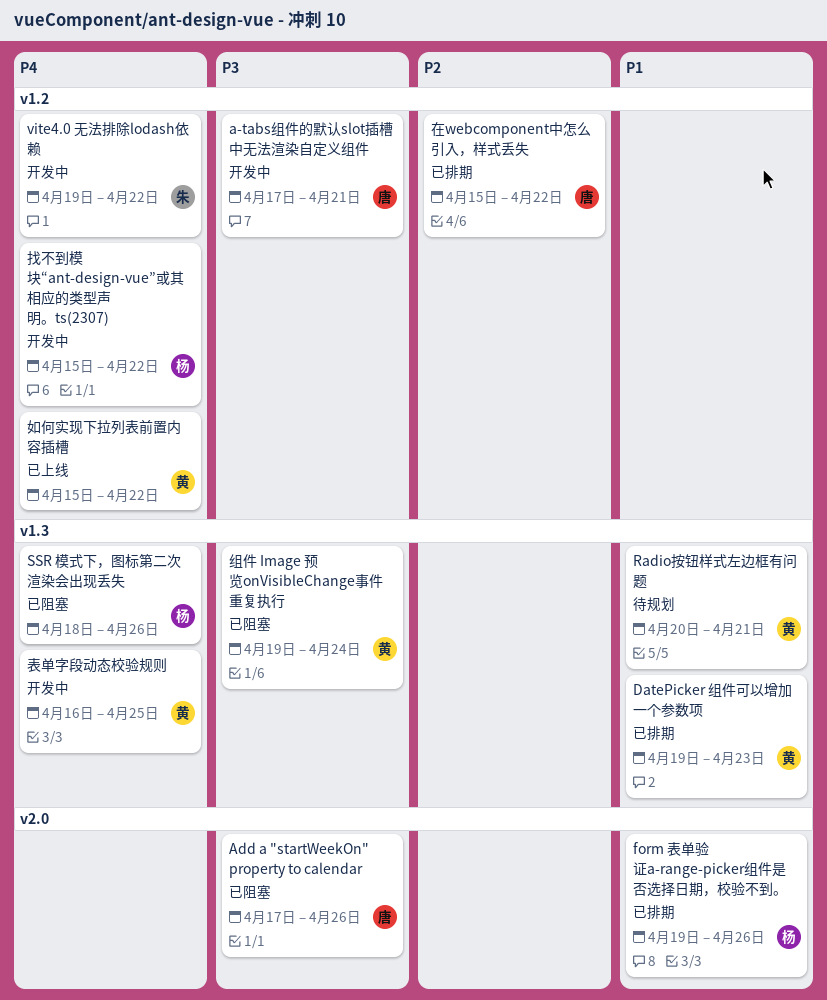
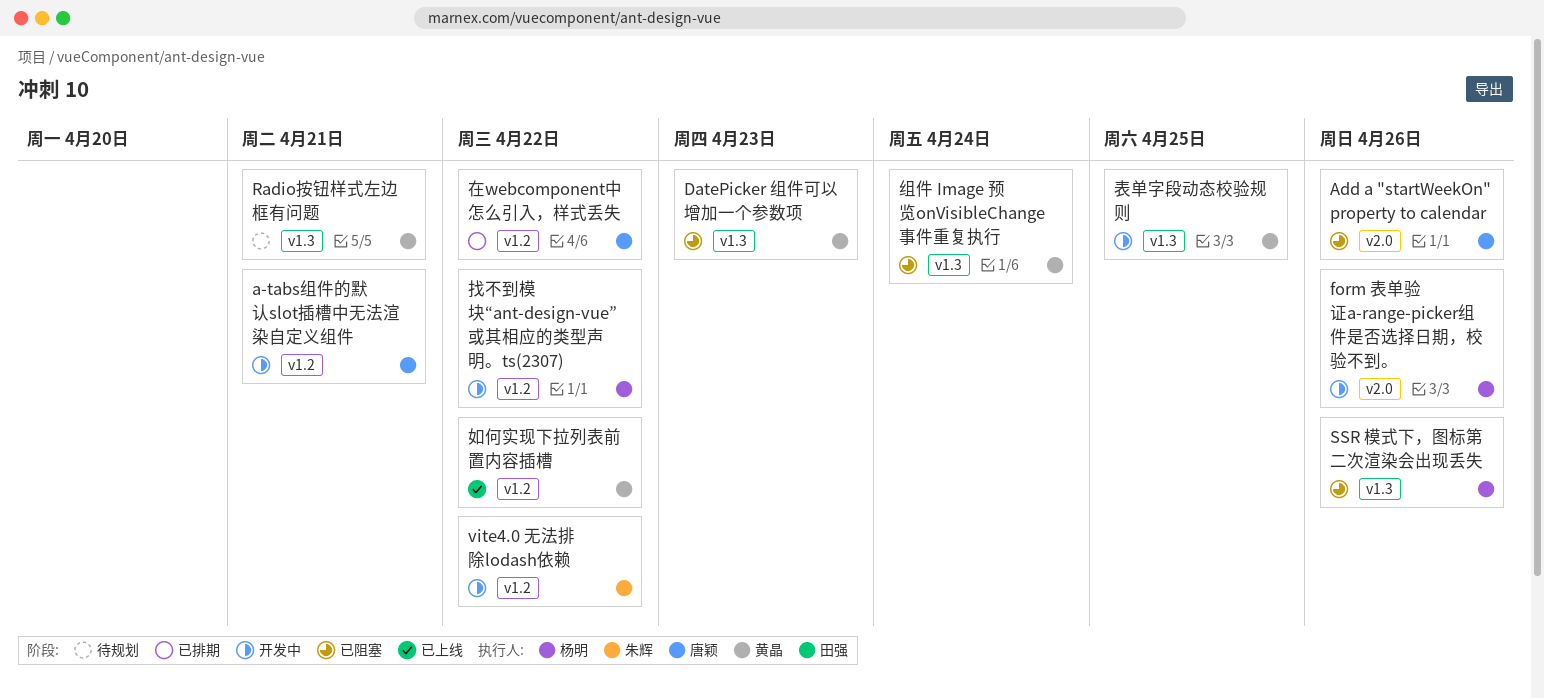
DatePicker 组件可以增加一个参数项, status: 已排期 -> 已阻塞
form 表单验证a-range-picker组件是否选择日期，校验不到。, status: 已排期 -> 开发中

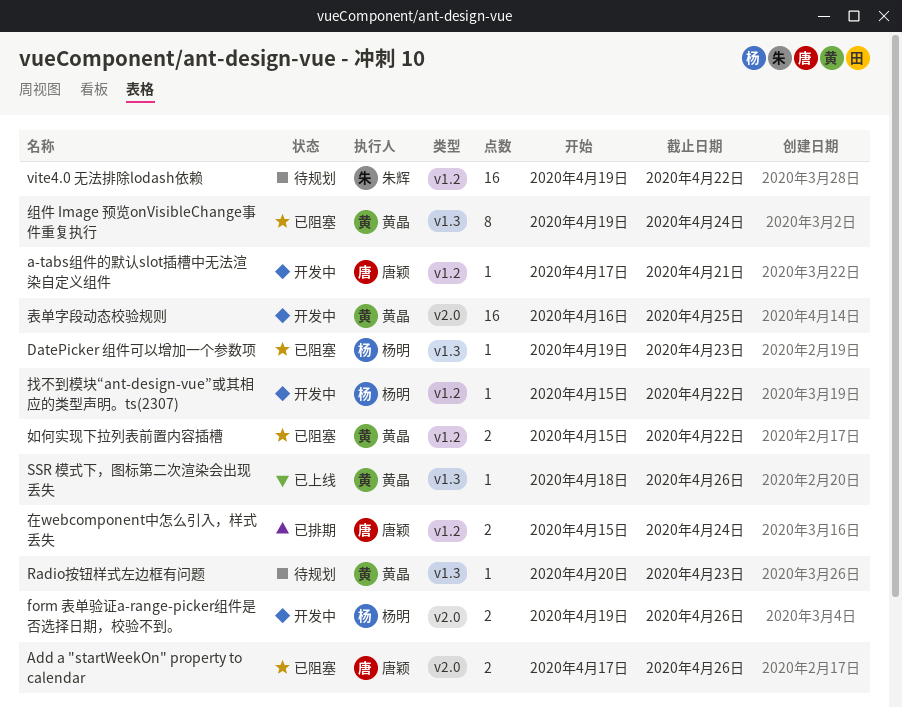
DatePicker 组件可以增加一个参数项, owner: 黄晶 -> 杨明
Radio按钮样式左边框有问题, due: Apr 21 -> Apr 23
SSR 模式下，图标第二次渲染会出现丢失, status: 已阻塞 -> 已上线
SSR 模式下，图标第二次渲染会出现丢失, owner: 杨明 -> 黄晶
vite4.0 无法排除lodash依赖, status: 开发中 -> 待规划
在webcomponent中怎么引入，样式丢失, due: Apr 22 -> Apr 24
如何实现下拉列表前置内容插槽, status: 已上线 -> 已阻塞
表单字段动态校验规则, label: v1.3 -> v2.0

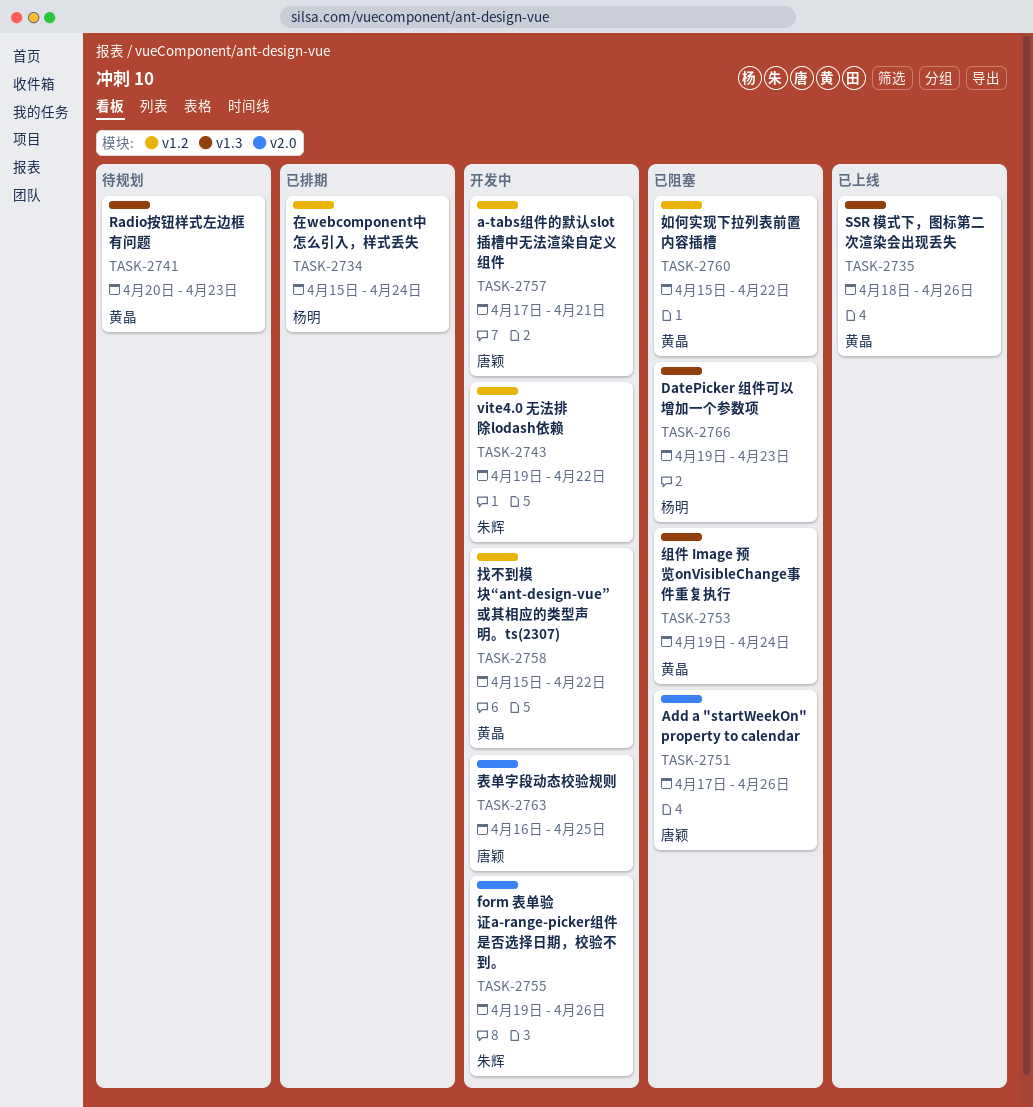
form 表单验证a-range-picker组件是否选择日期，校验不到。, owner: 杨明 -> 朱辉
vite4.0 无法排除lodash依赖, status: 待规划 -> 开发中
在webcomponent中怎么引入，样式丢失, owner: 唐颖 -> 杨明
找不到模块“ant-design-vue”或其相应的类型声明。ts(2307), owner: 杨明 -> 黄晶
表单字段动态校验规则, owner: 黄晶 -> 唐颖

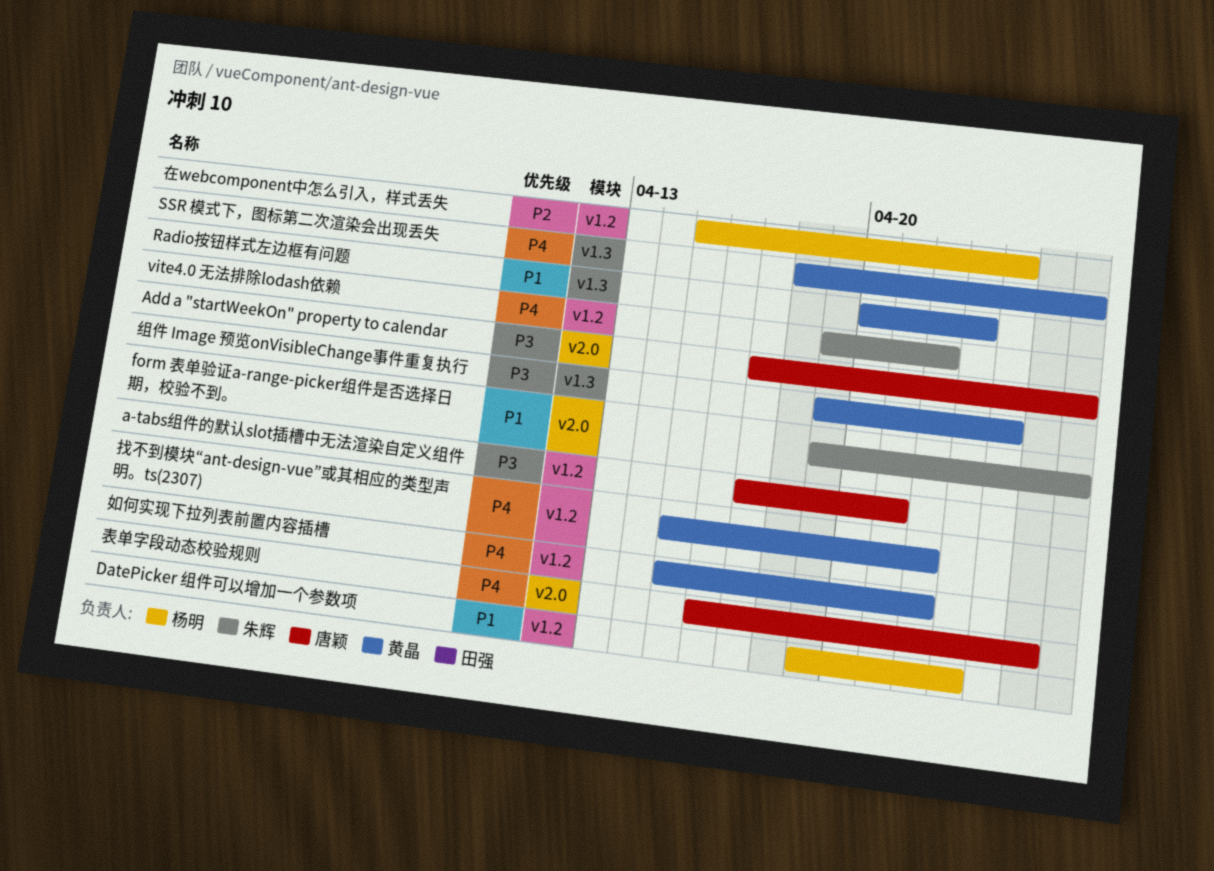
DatePicker 组件可以增加一个参数项, label: v1.3 -> v1.2

